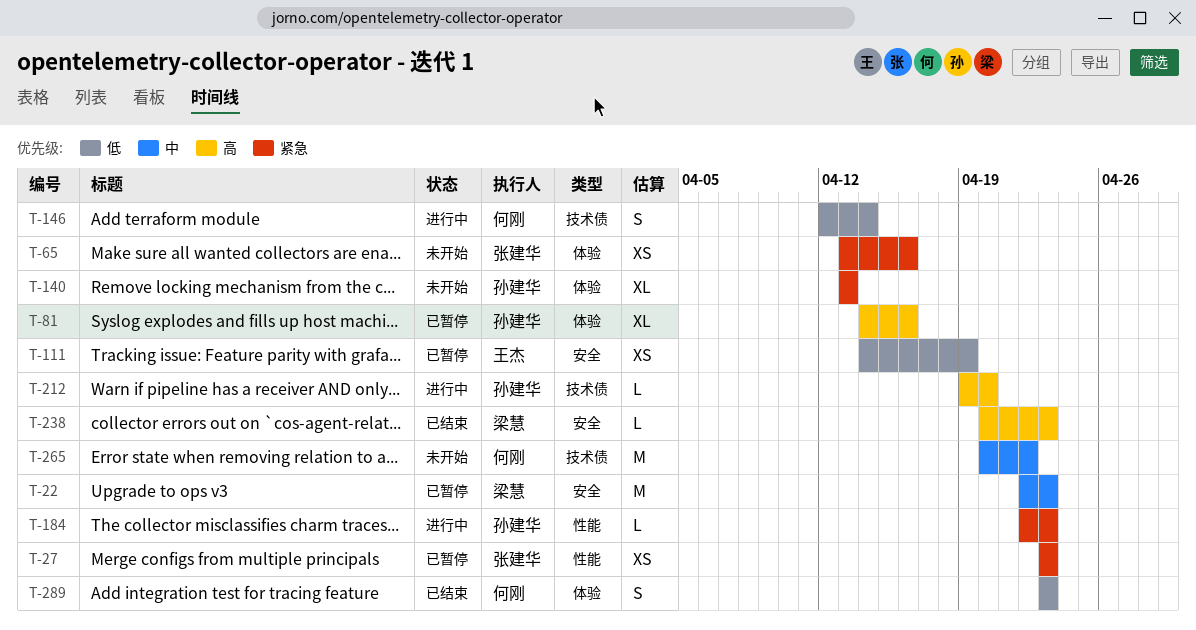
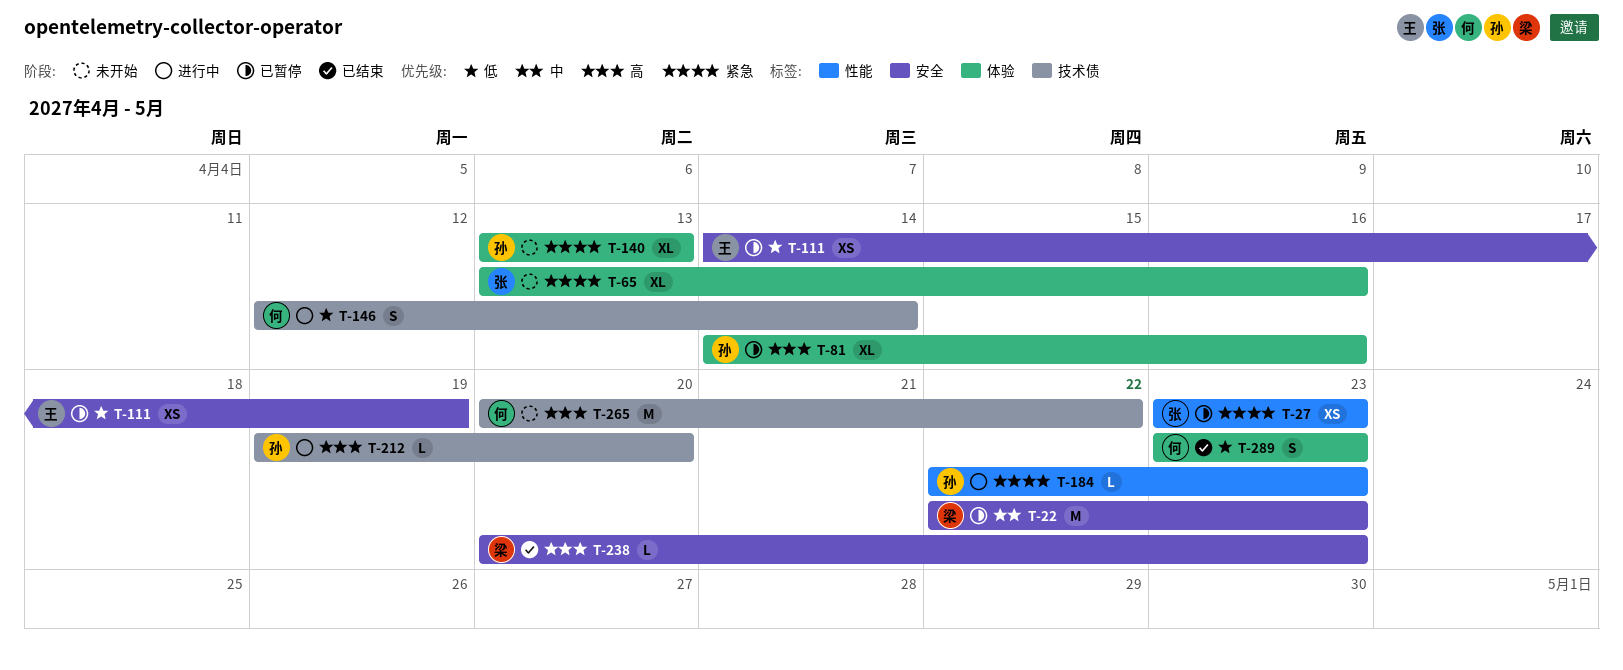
T-65, estimate: XS -> XL
T-265, priority: 中 -> 高

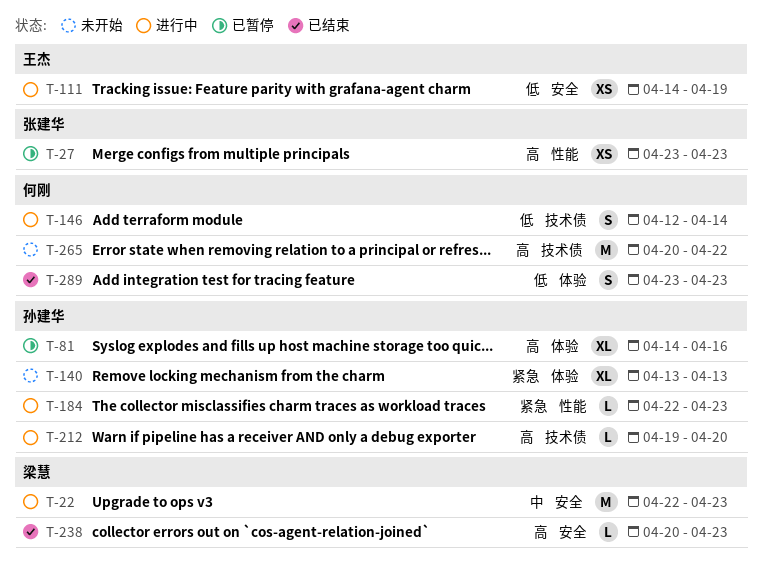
T-22, status: 已暂停 -> 进行中
T-27, priority: 紧急 -> 高
T-65: present -> none
T-111, status: 已暂停 -> 进行中

